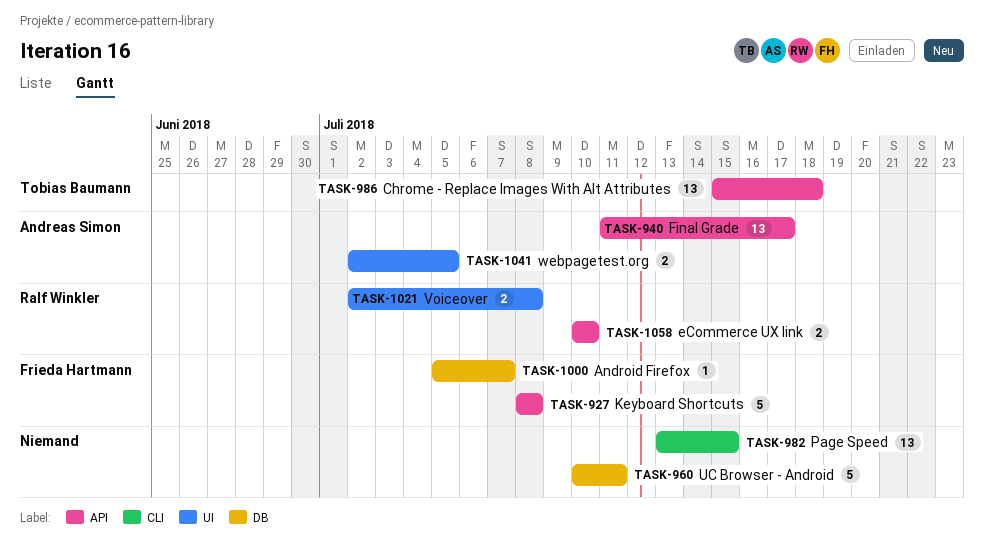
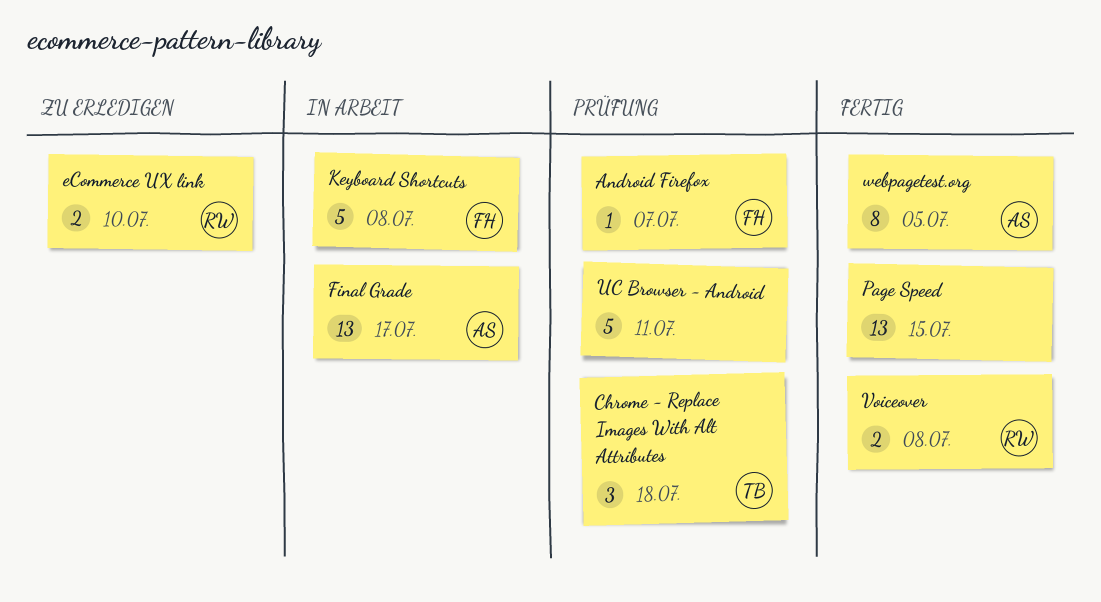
Chrome - Replace Images With Alt Attributes, estimate: 13 -> 3
webpagetest.org, estimate: 2 -> 8

